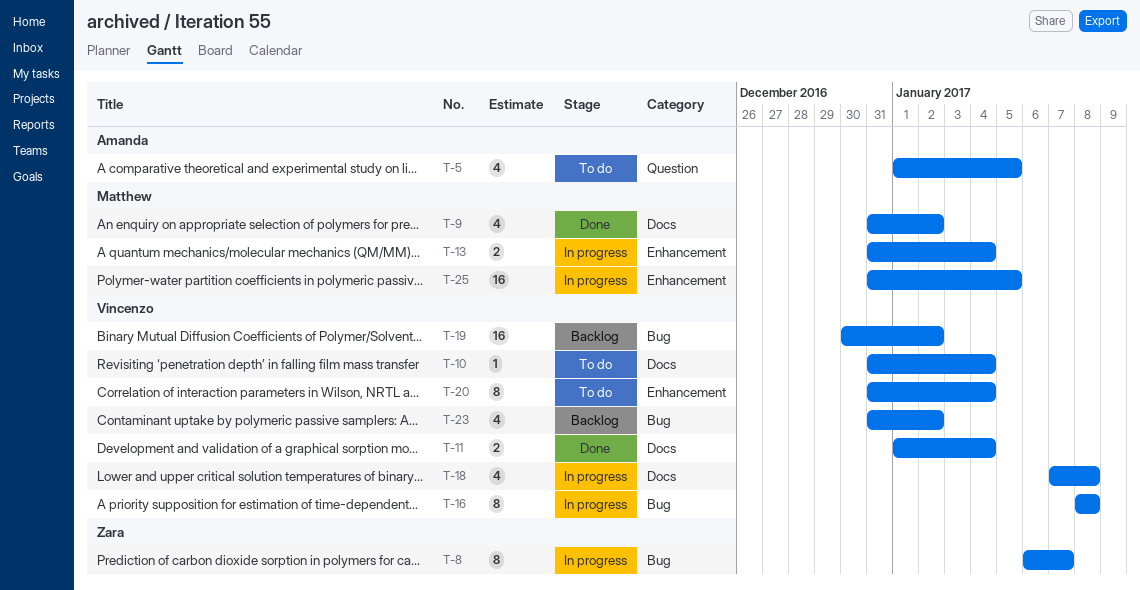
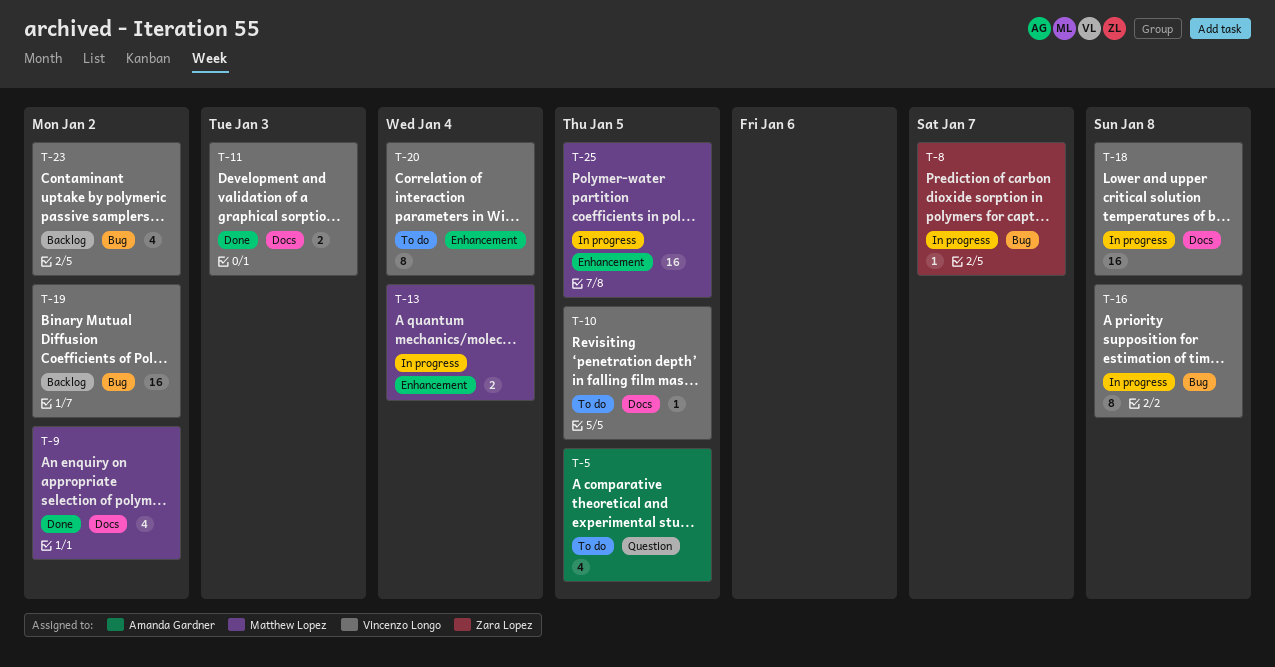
T-8, estimate: 8 -> 1
T-10, due: Jan 4 -> Jan 5
T-11, due: Jan 4 -> Jan 3
T-18, estimate: 4 -> 16

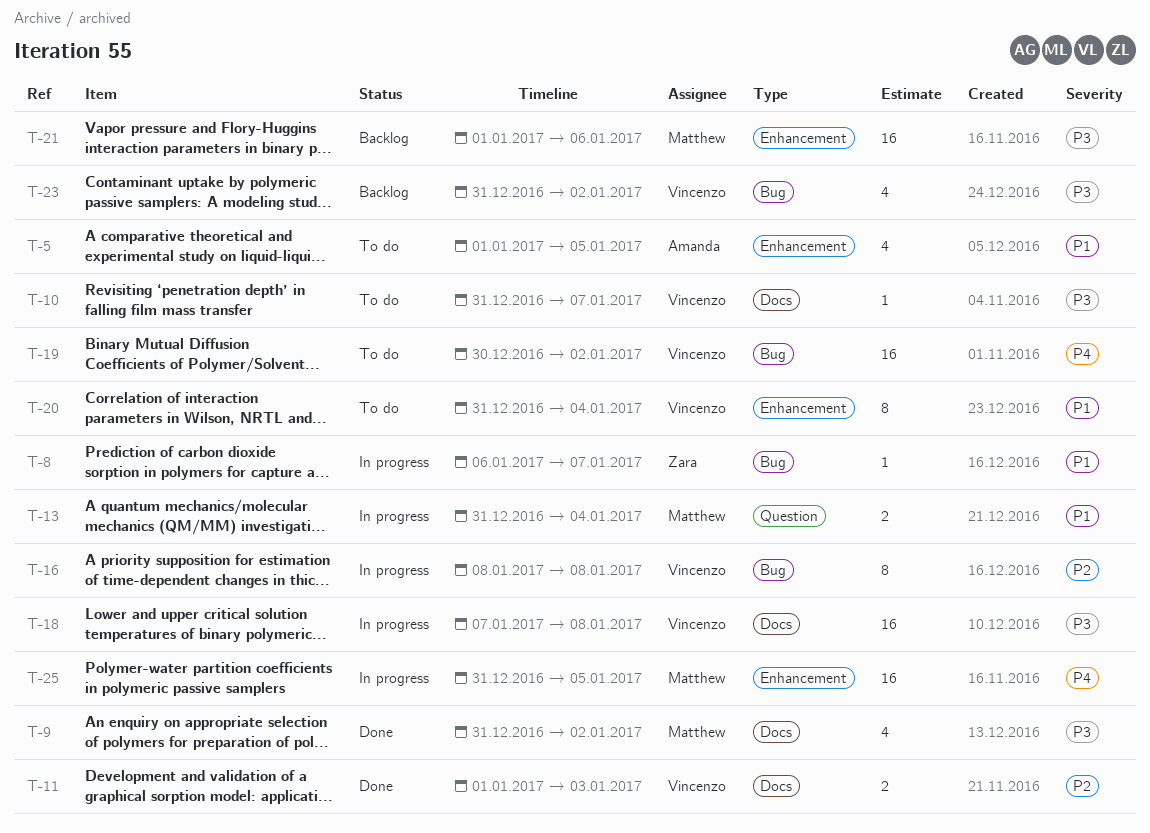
T-5, label: Question -> Enhancement
T-10, due: Jan 5 -> Jan 7
T-13, label: Enhancement -> Question
T-19, status: Backlog -> To do
T-21: none -> present

